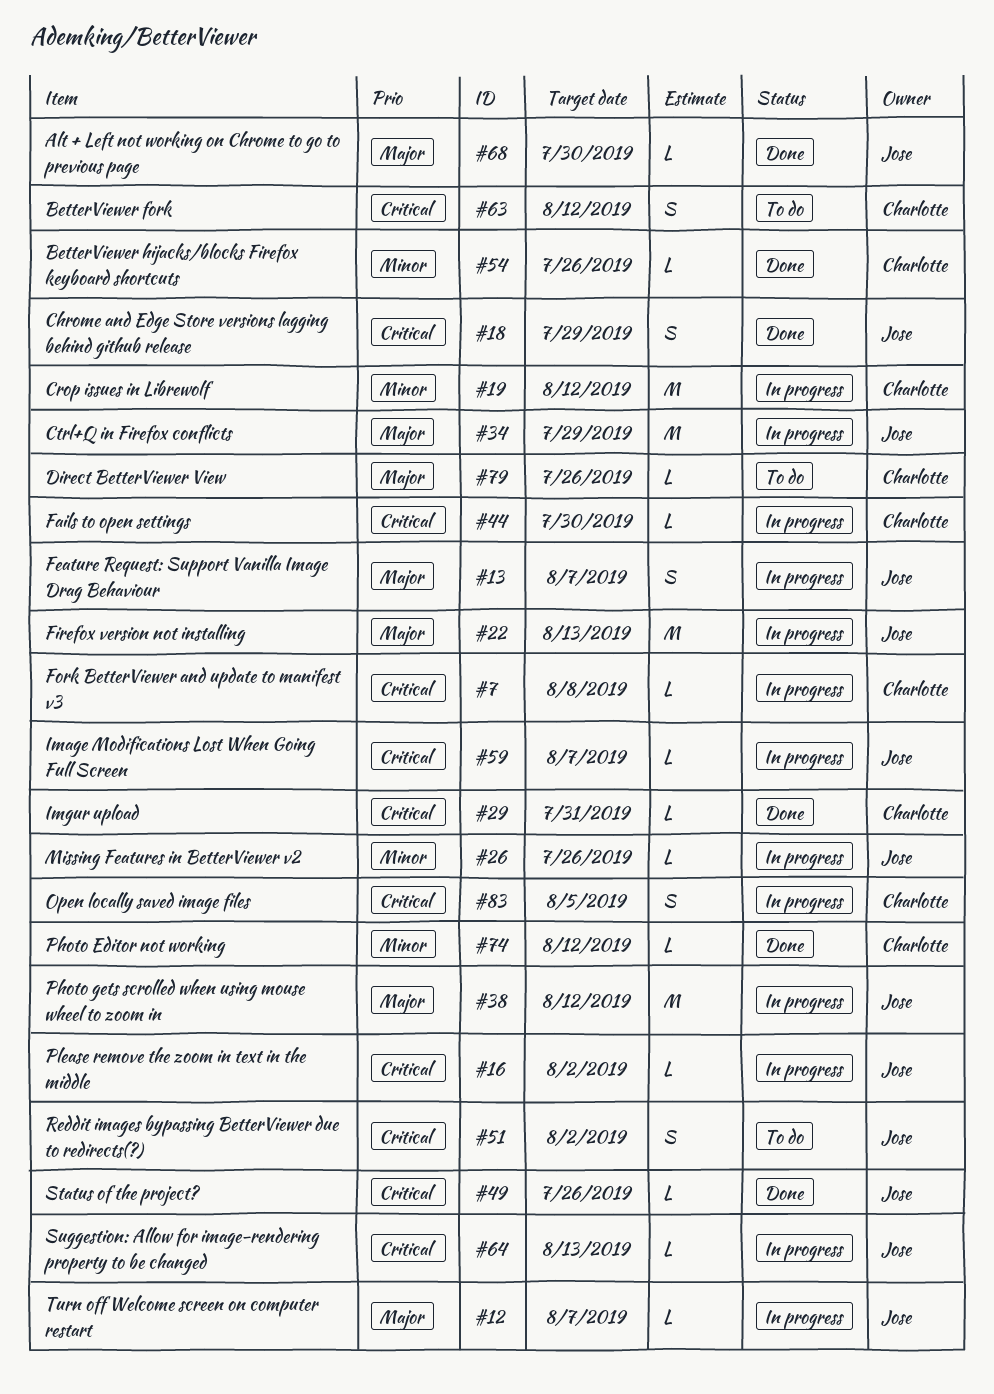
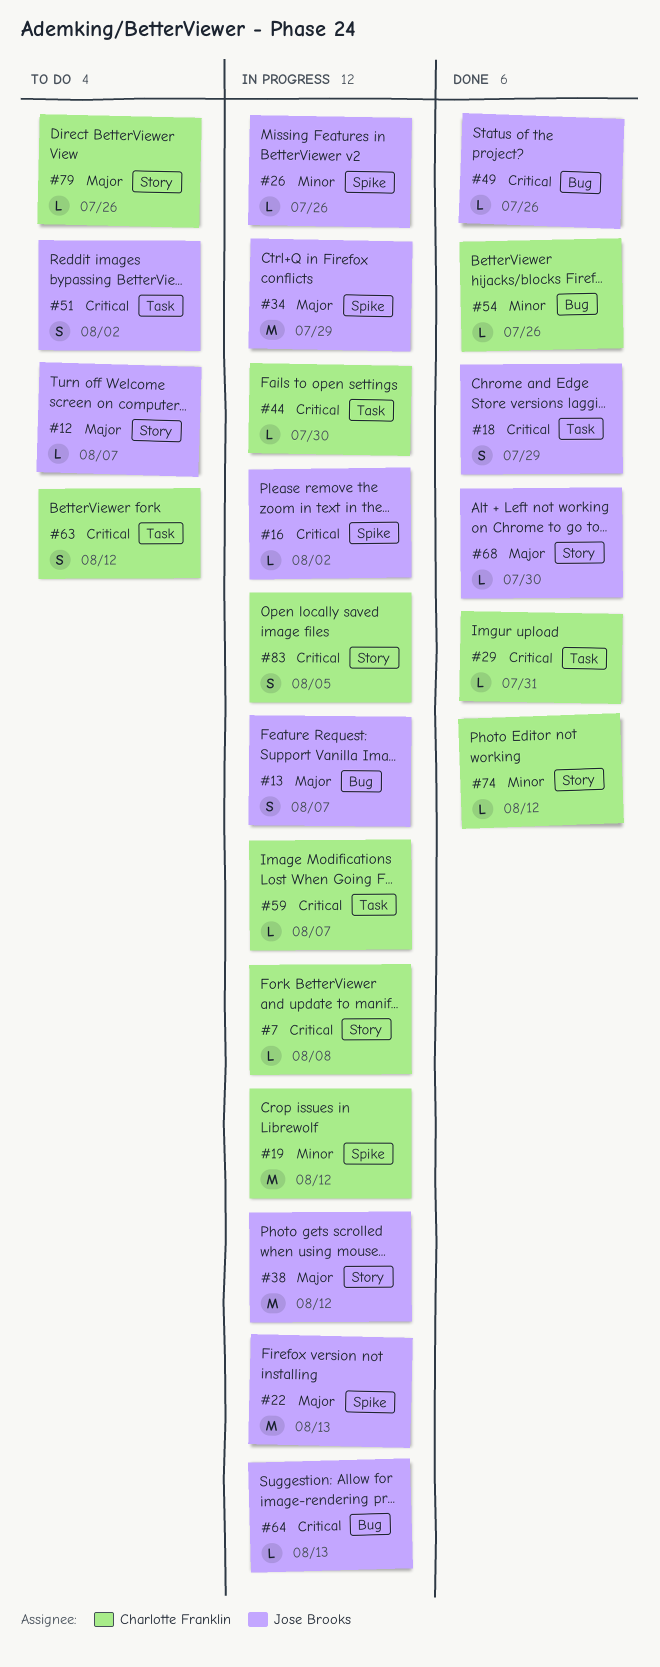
#12, status: In progress -> To do
#59, owner: Jose Brooks -> Charlotte Franklin

